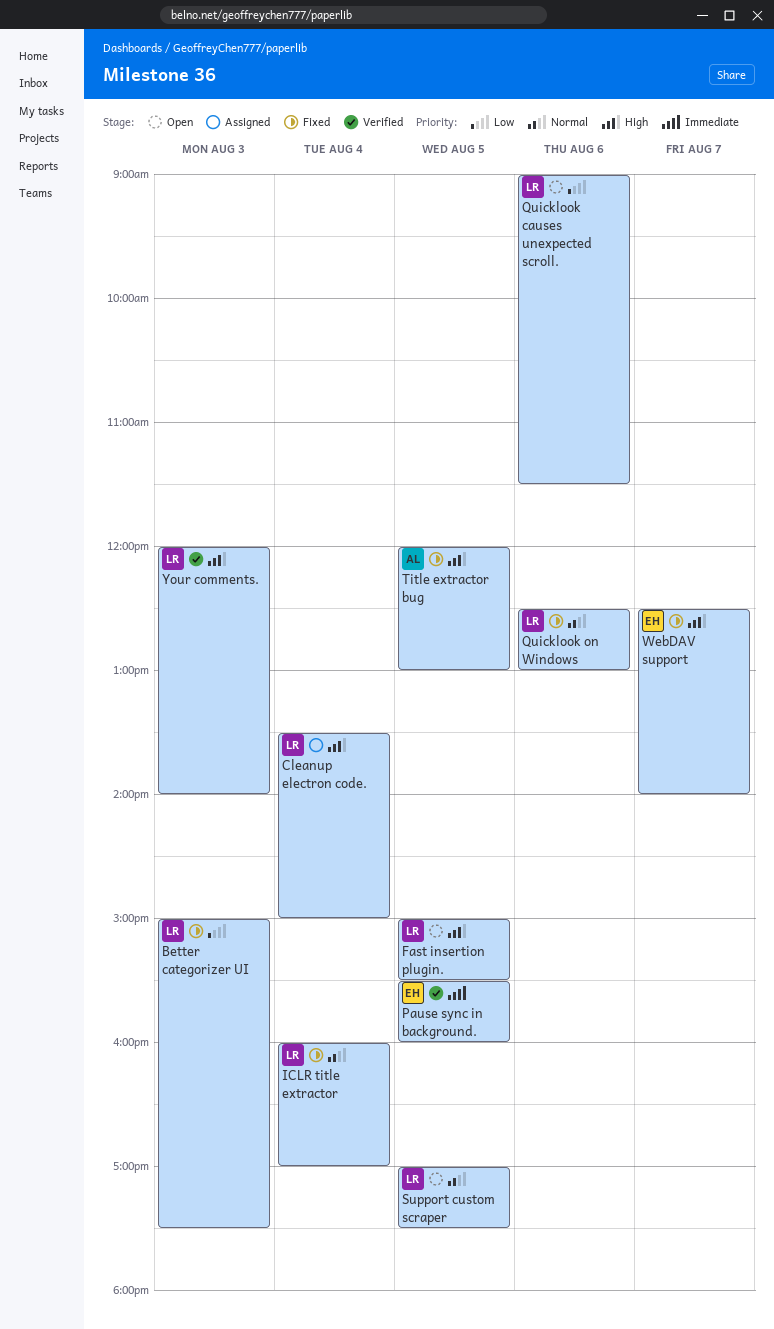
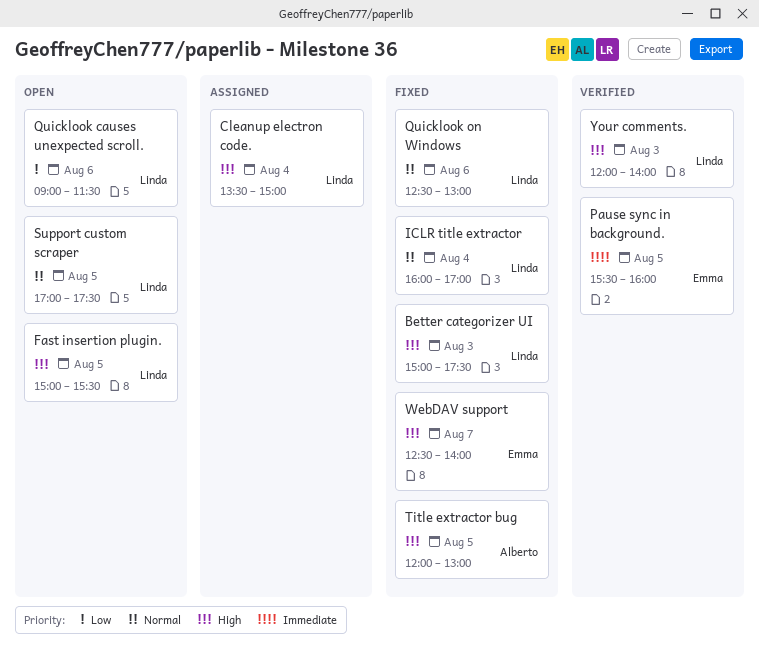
Better categorizer UI, priority: Low -> High

